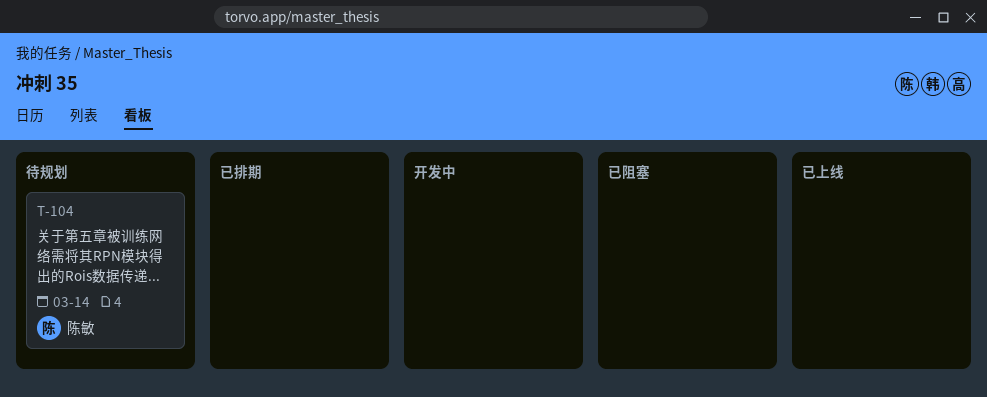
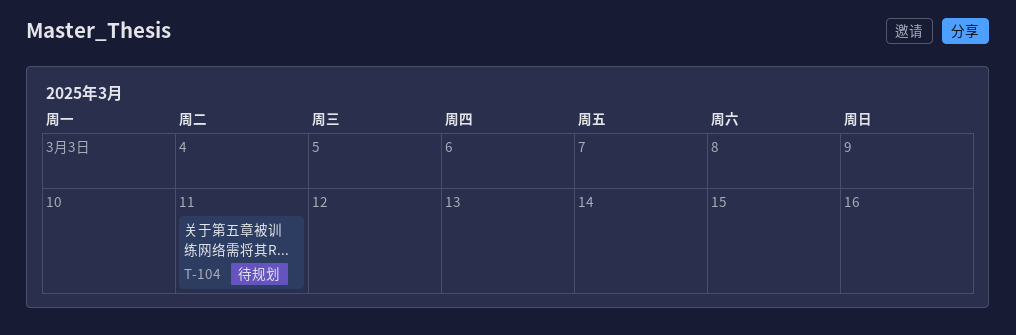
T-104, due: Mar 14 -> Mar 11

